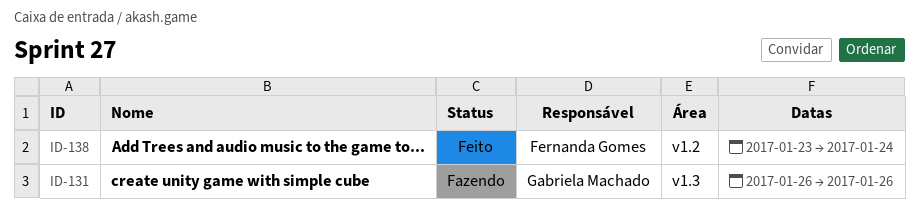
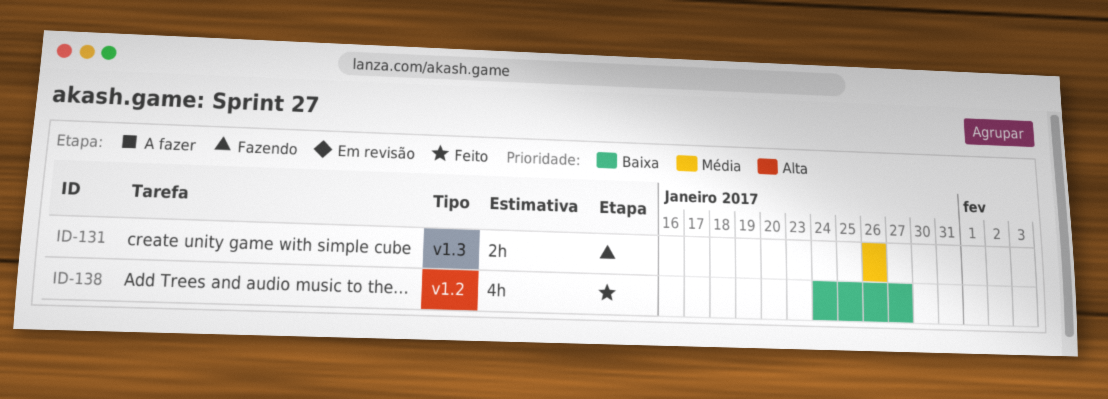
ID-138, start: Jan 23 -> Jan 24
ID-138, due: Jan 24 -> Jan 27

